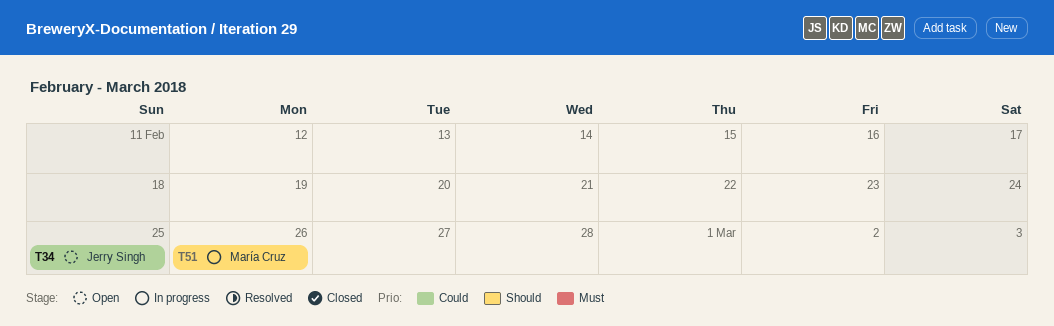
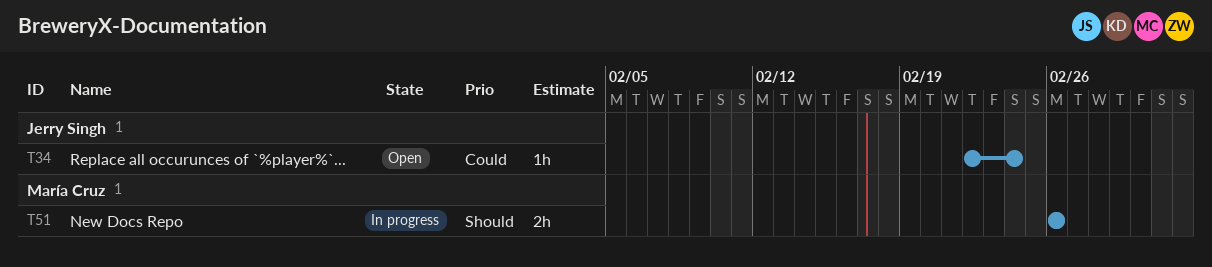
T34, due: Feb 25 -> Feb 24

